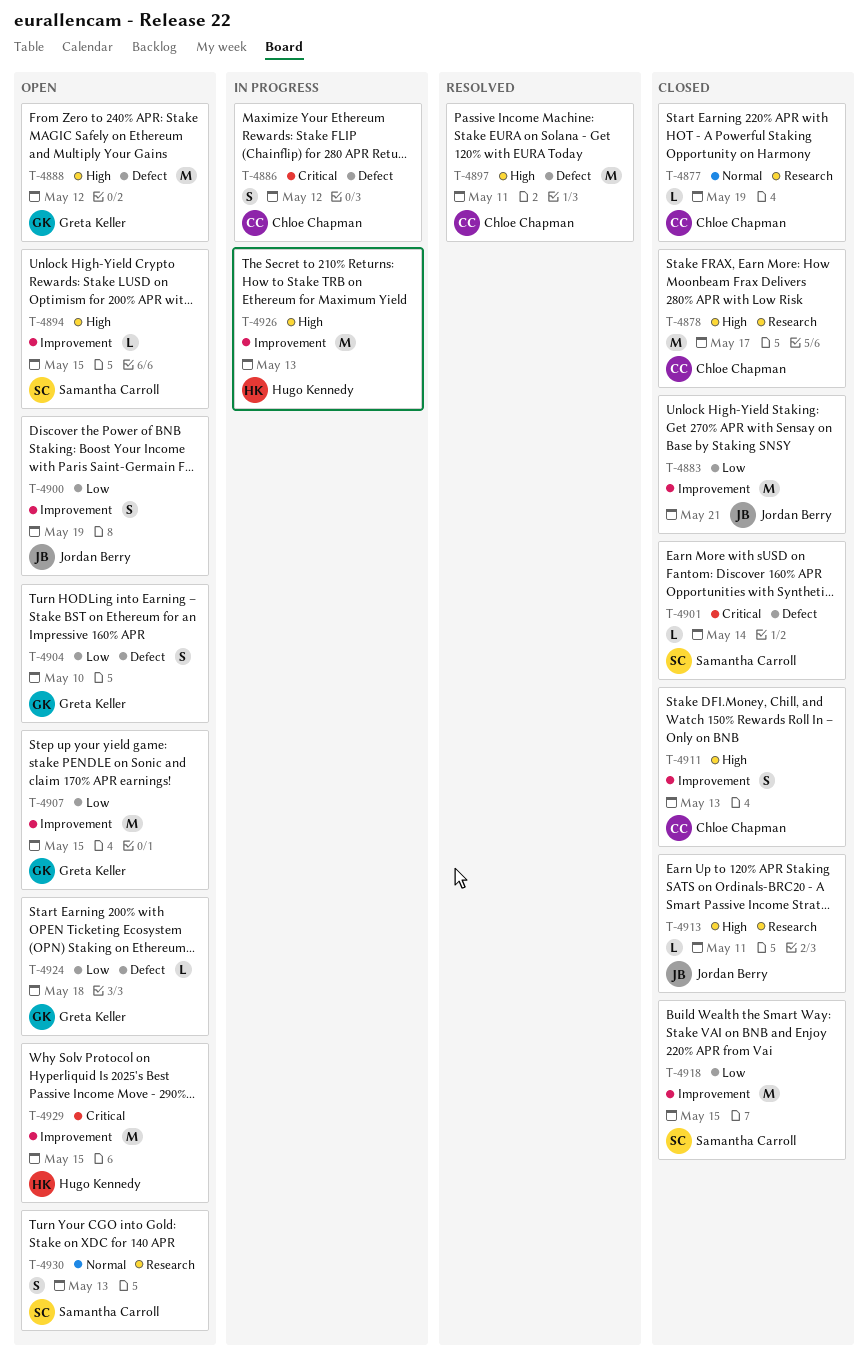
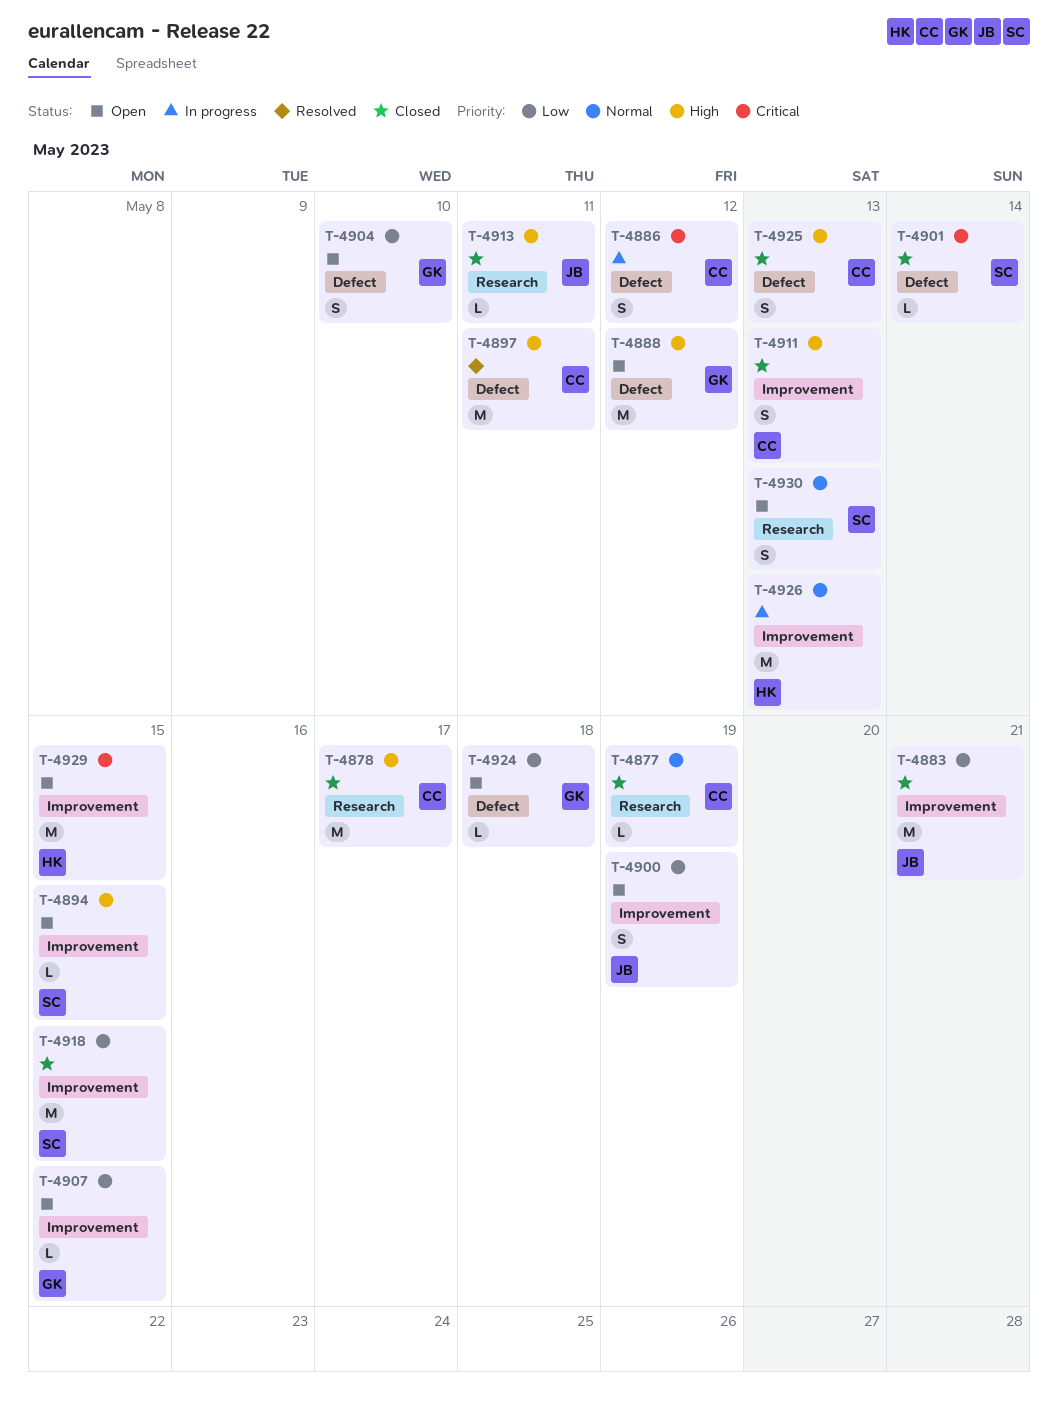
T-4907, estimate: M -> L
T-4925: none -> present
T-4926, priority: High -> Normal

